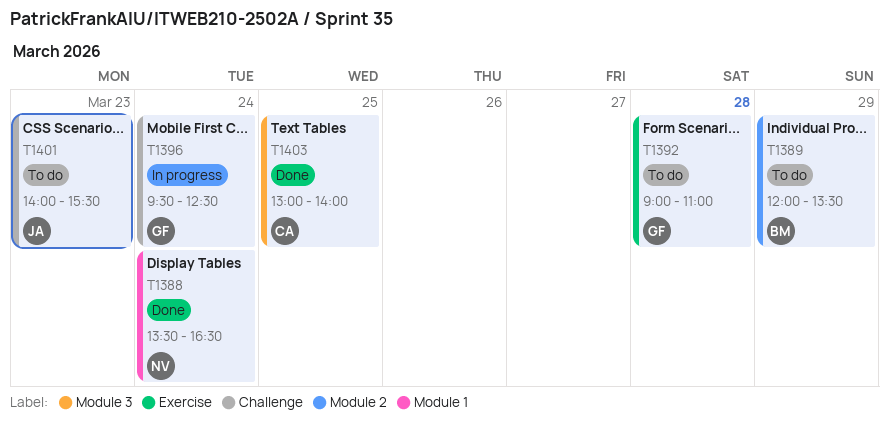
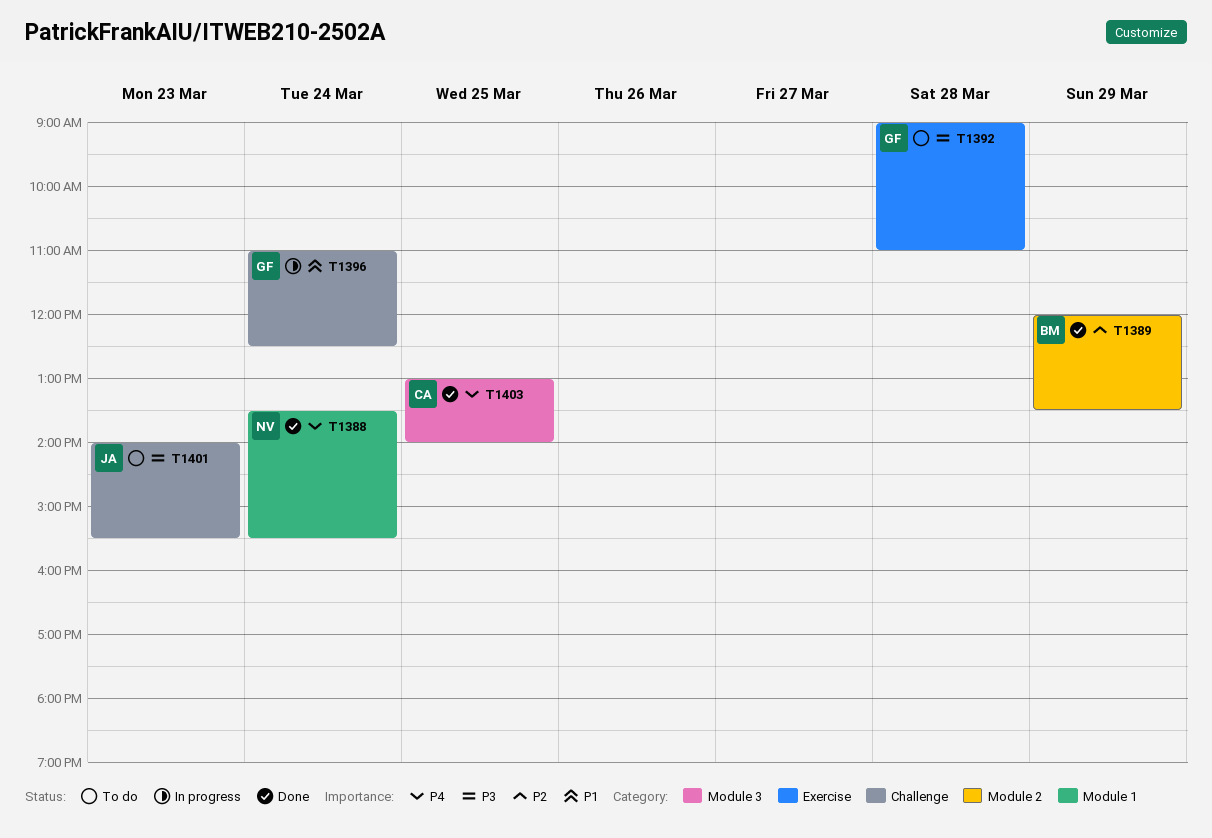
T1388, ends: 16:30 -> 15:30
T1389, status: To do -> Done
T1396, begins: 09:30 -> 11:00

